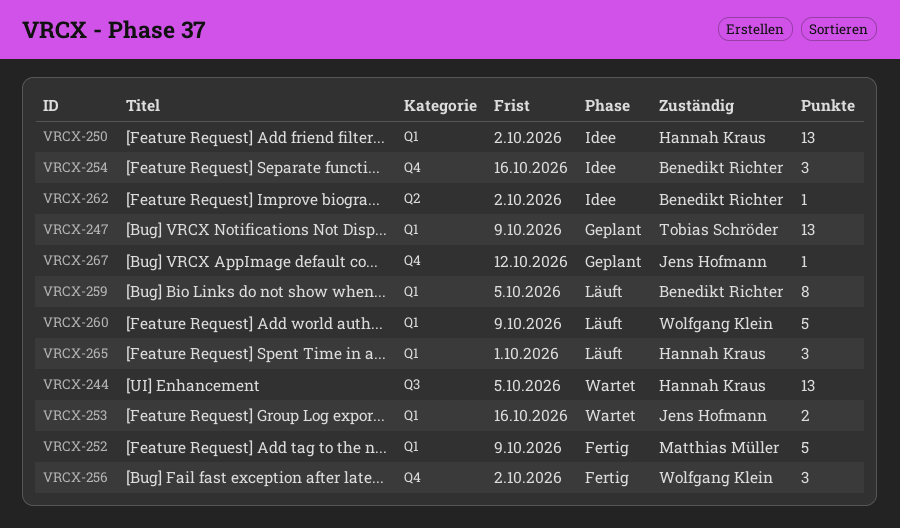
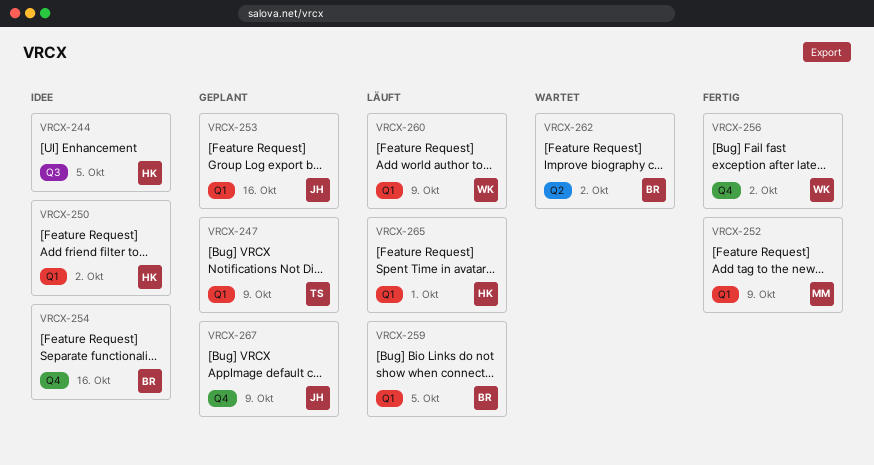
VRCX-244, status: Wartet -> Idee
VRCX-253, status: Wartet -> Geplant
VRCX-262, status: Idee -> Wartet
VRCX-267, due: Oct 12 -> Oct 9

